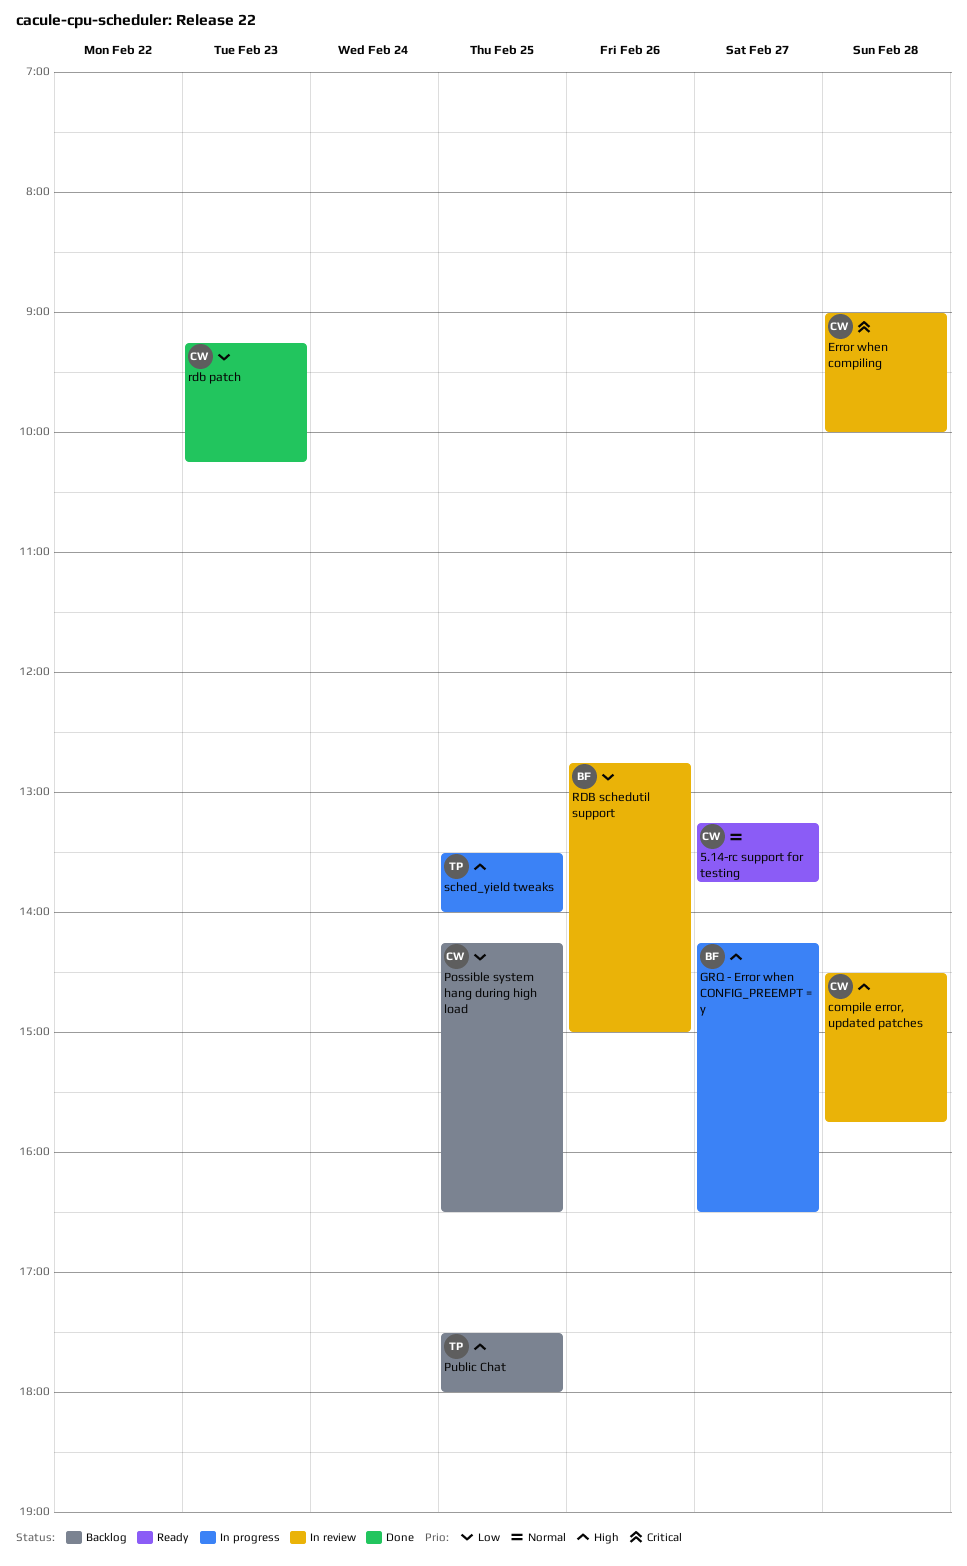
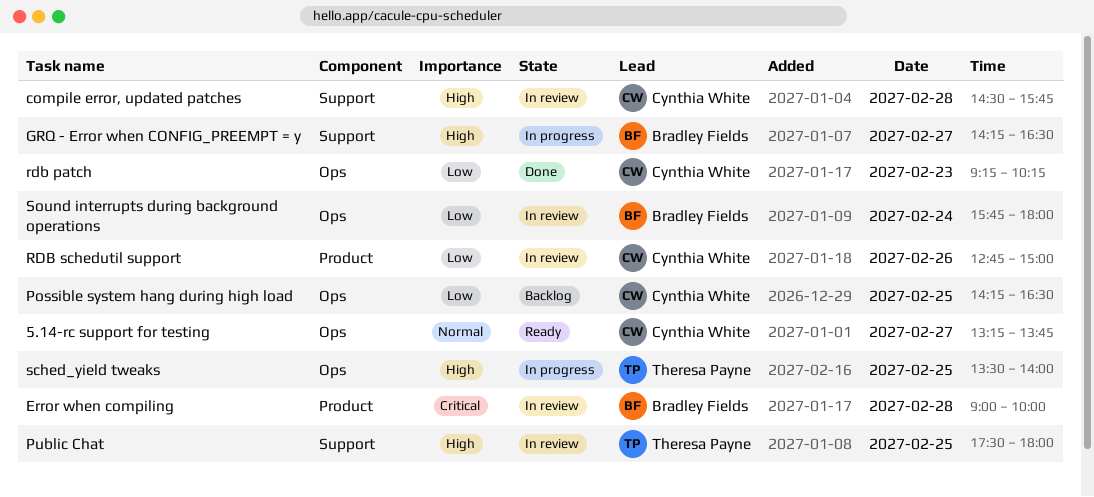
Error when compiling, owner: Cynthia White -> Bradley Fields
Public Chat, status: Backlog -> In review
RDB schedutil support, owner: Bradley Fields -> Cynthia White
Sound interrupts during background operations: none -> present

